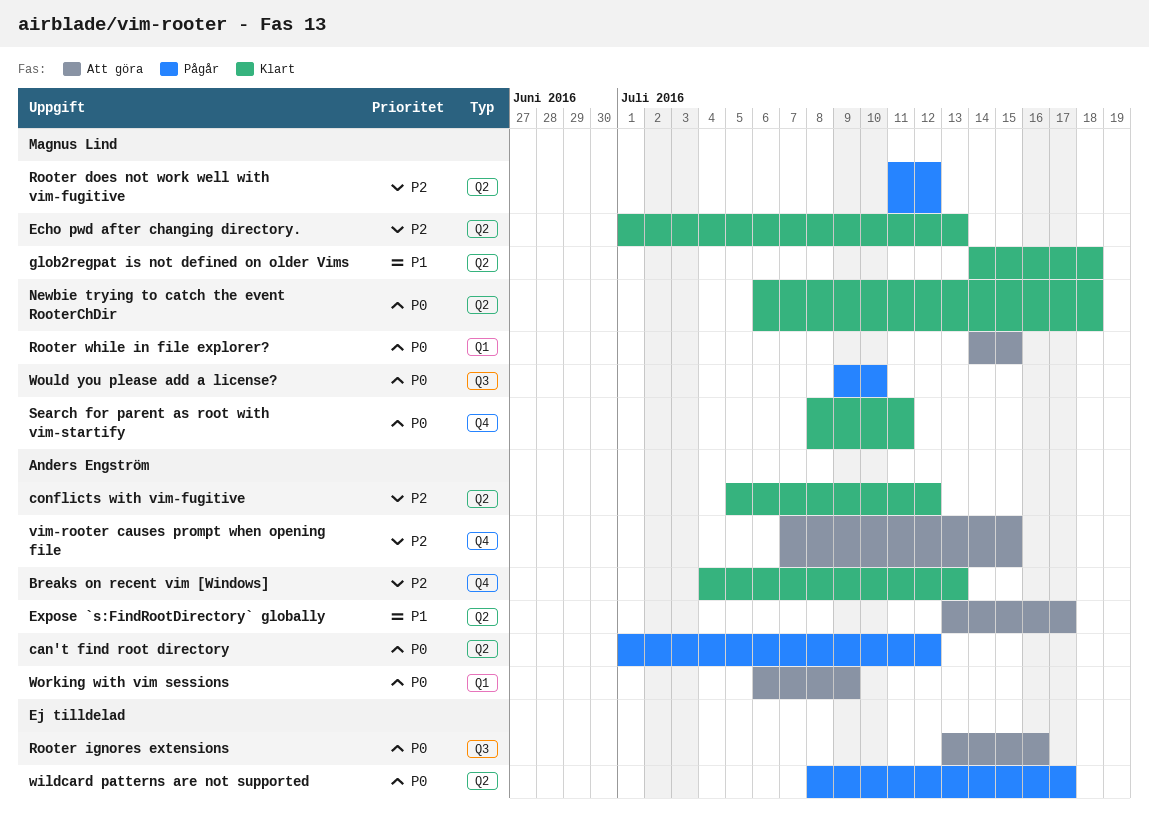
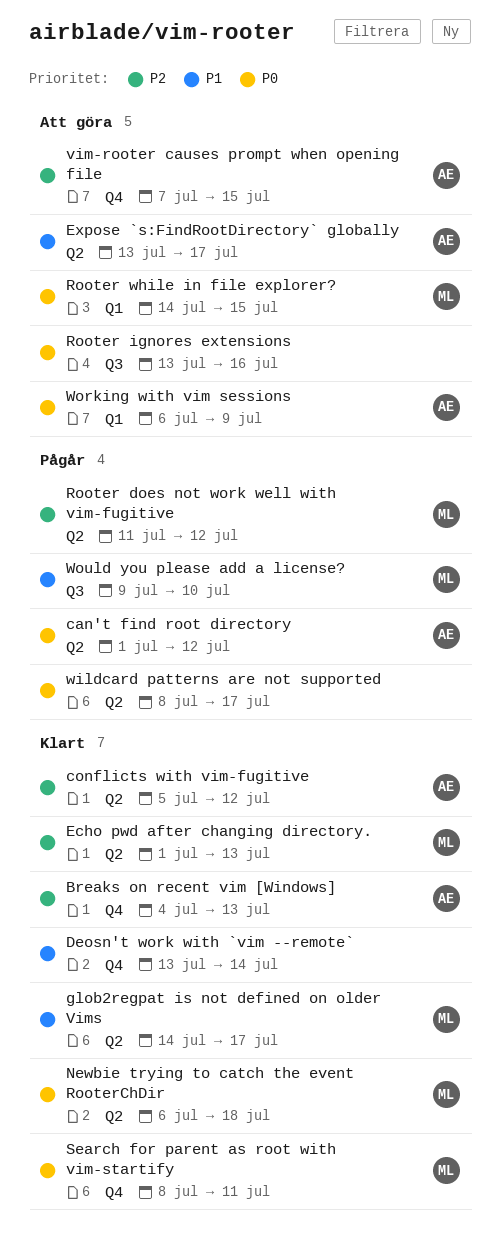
Deosn't work with `vim --remote`: none -> present
glob2regpat is not defined on older Vims, due: Jul 18 -> Jul 17
Would you please add a license?, priority: P0 -> P1

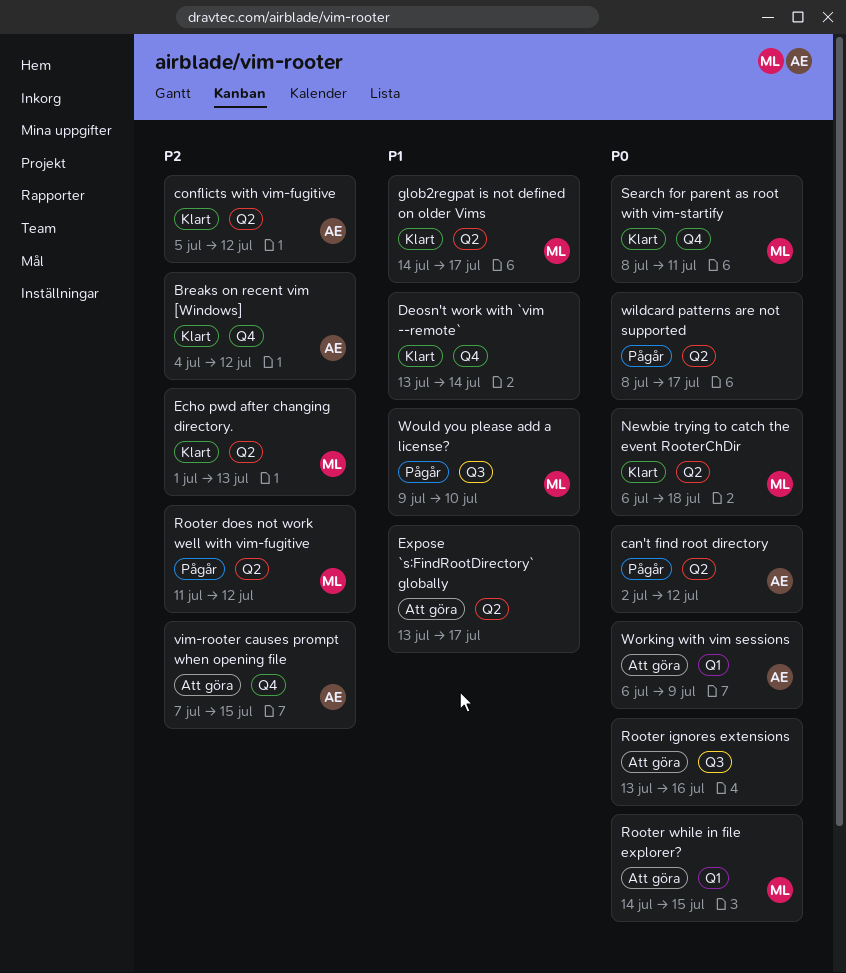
Breaks on recent vim [Windows], due: Jul 13 -> Jul 12
can't find root directory, start: Jul 1 -> Jul 2
Expose `s:FindRootDirectory` globally, owner: AE -> none

